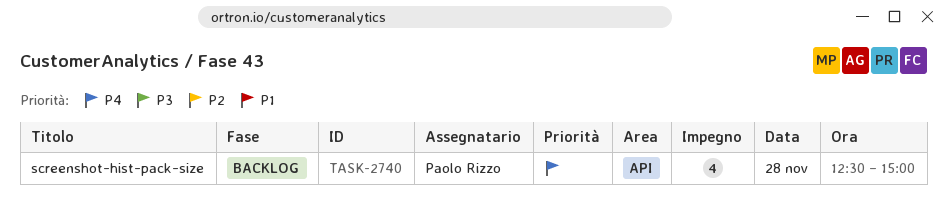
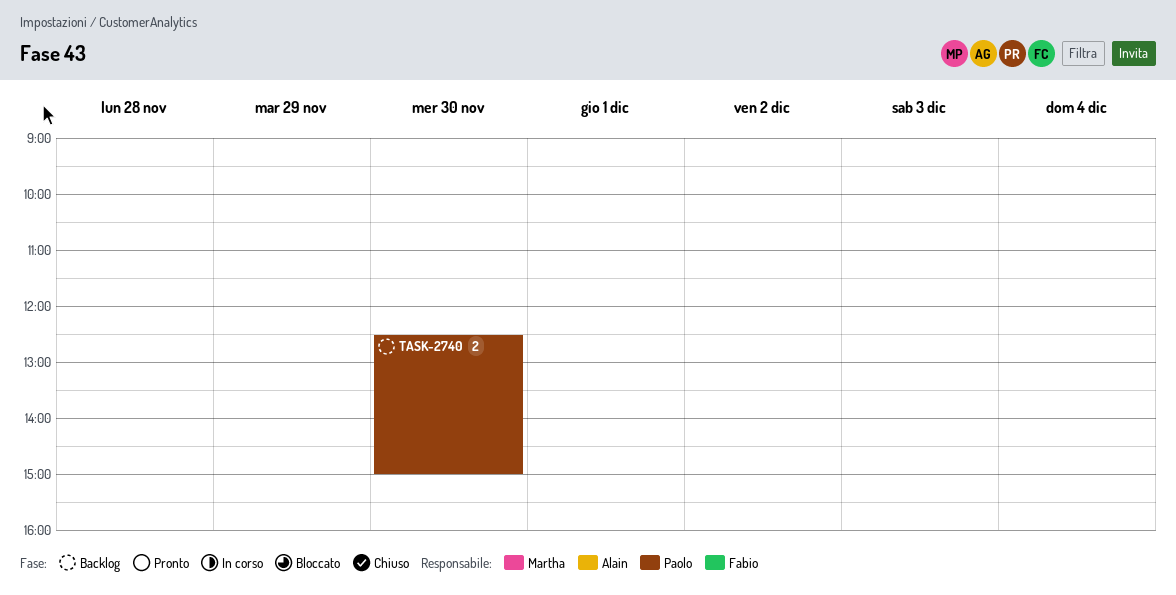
TASK-2740, estimate: 4 -> 2
TASK-2740, day: Nov 28 -> Nov 30

